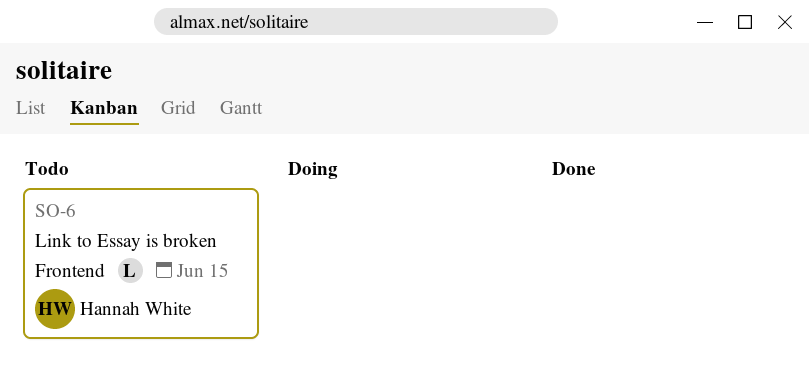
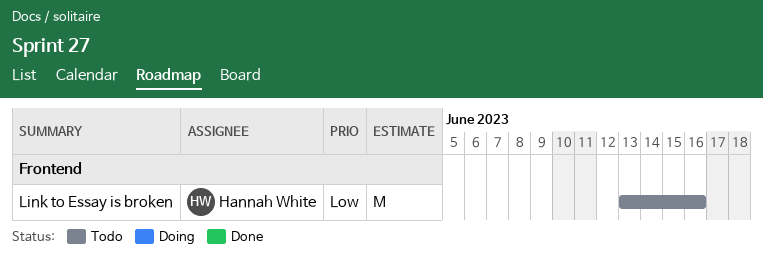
Link to Essay is broken, estimate: L -> M
Link to Essay is broken, due: Jun 15 -> Jun 16

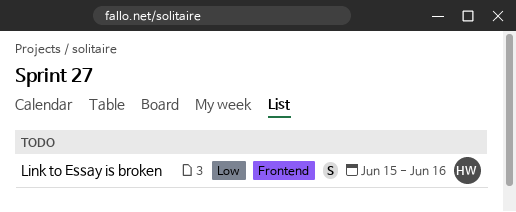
Link to Essay is broken, estimate: M -> S
Link to Essay is broken, start: Jun 13 -> Jun 15

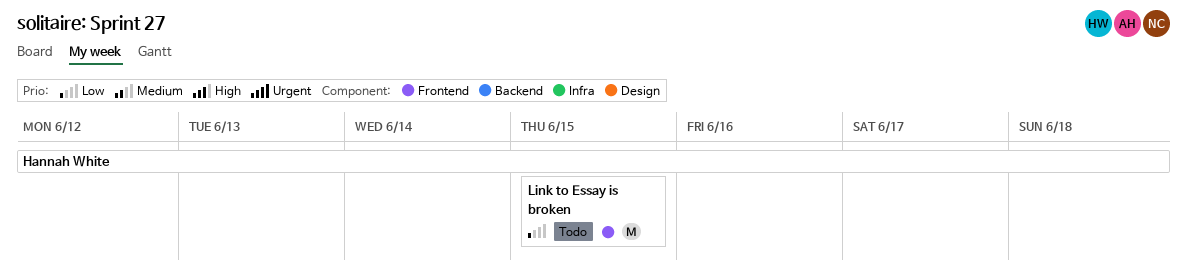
Link to Essay is broken, estimate: S -> M
Link to Essay is broken, due: Jun 16 -> Jun 15

